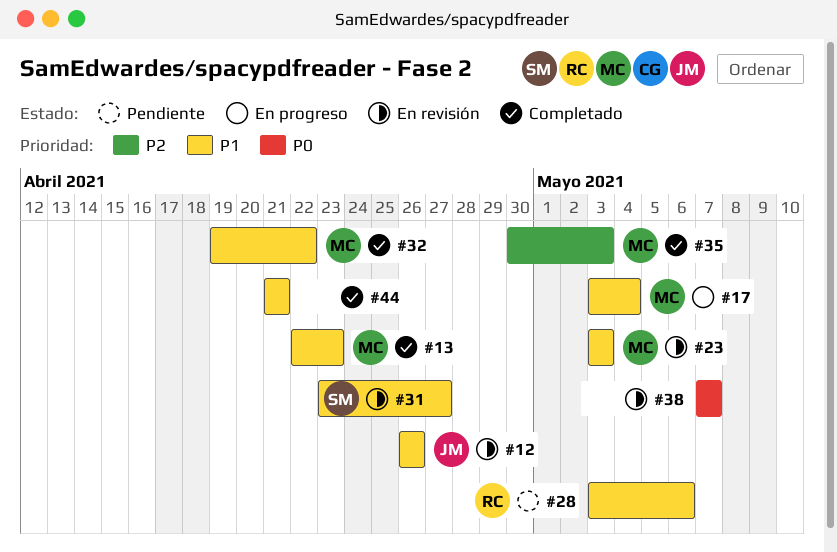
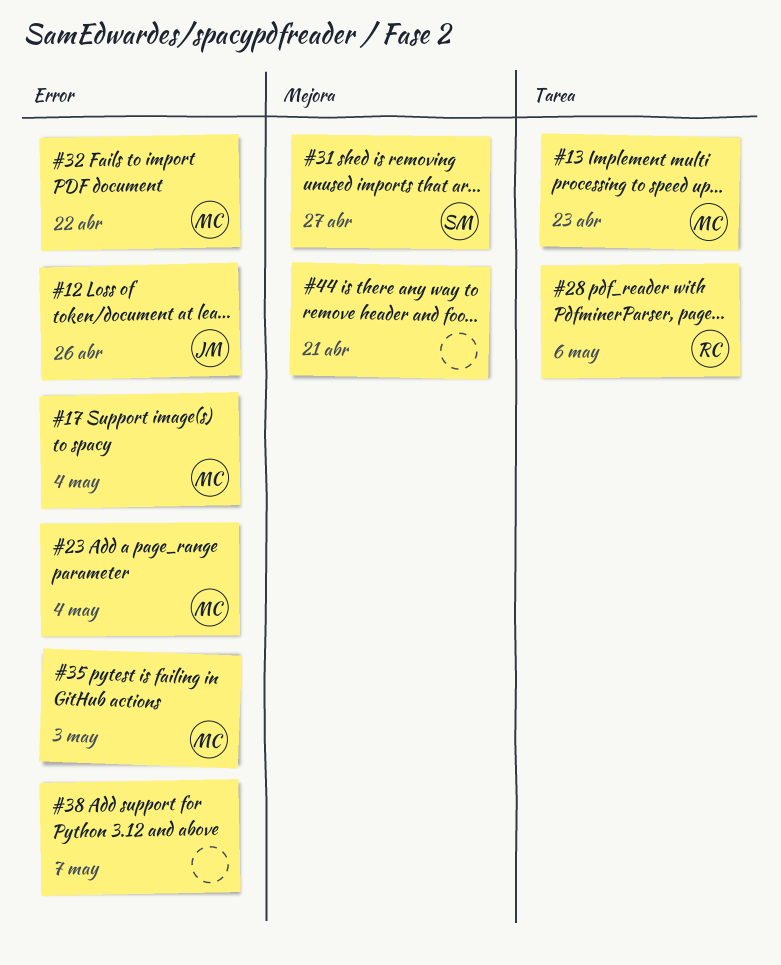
#23, due: May 3 -> May 4

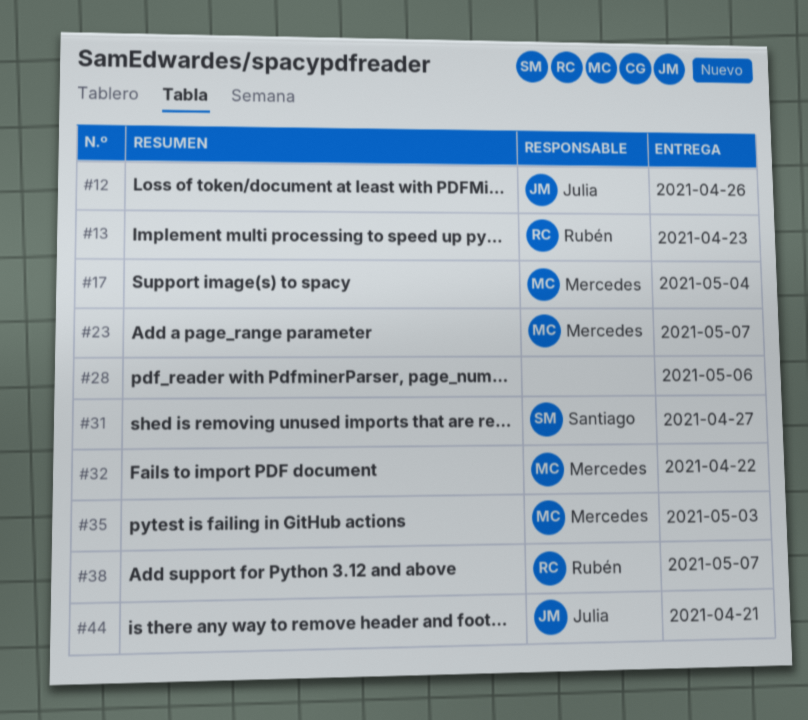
#13, owner: Mercedes -> Rubén
#23, due: May 4 -> May 7
#28, owner: Rubén -> none
#38, owner: none -> Rubén
#44, owner: none -> Julia

